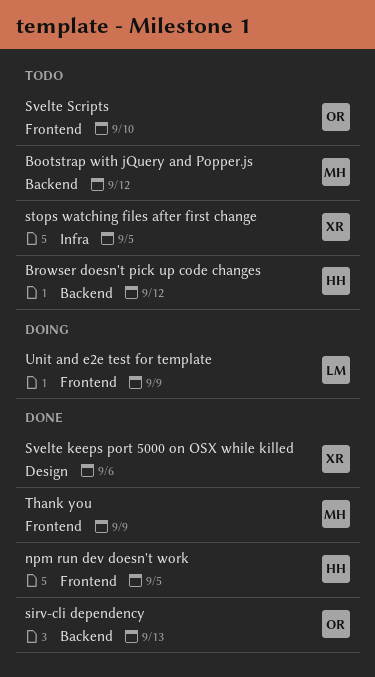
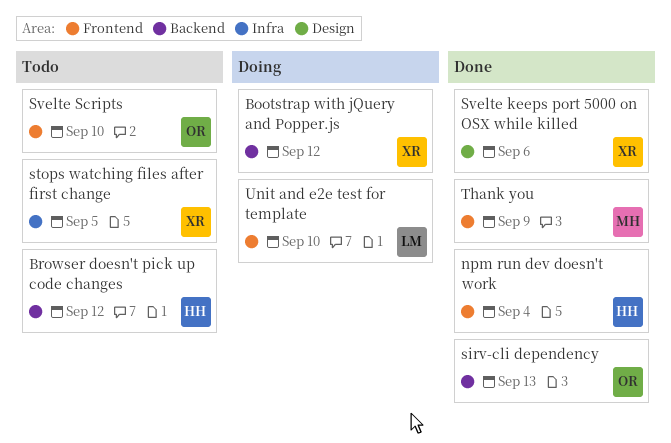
Bootstrap with jQuery and Popper.js, status: Todo -> Doing
Bootstrap with jQuery and Popper.js, owner: MH -> XR
npm run dev doesn't work, due: Sep 5 -> Sep 4
Unit and e2e test for template, due: Sep 9 -> Sep 10

